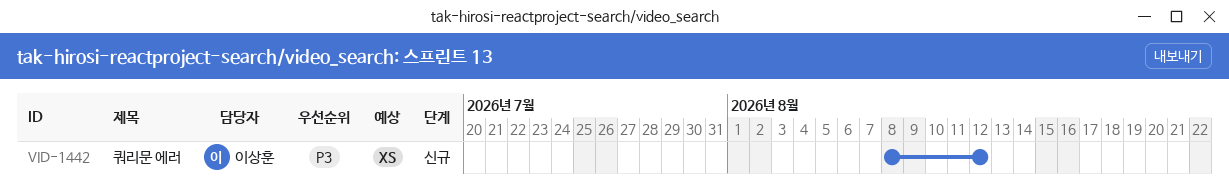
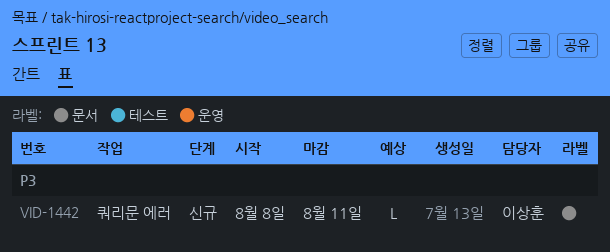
VID-1442, estimate: XS -> L
VID-1442, due: Aug 12 -> Aug 11

